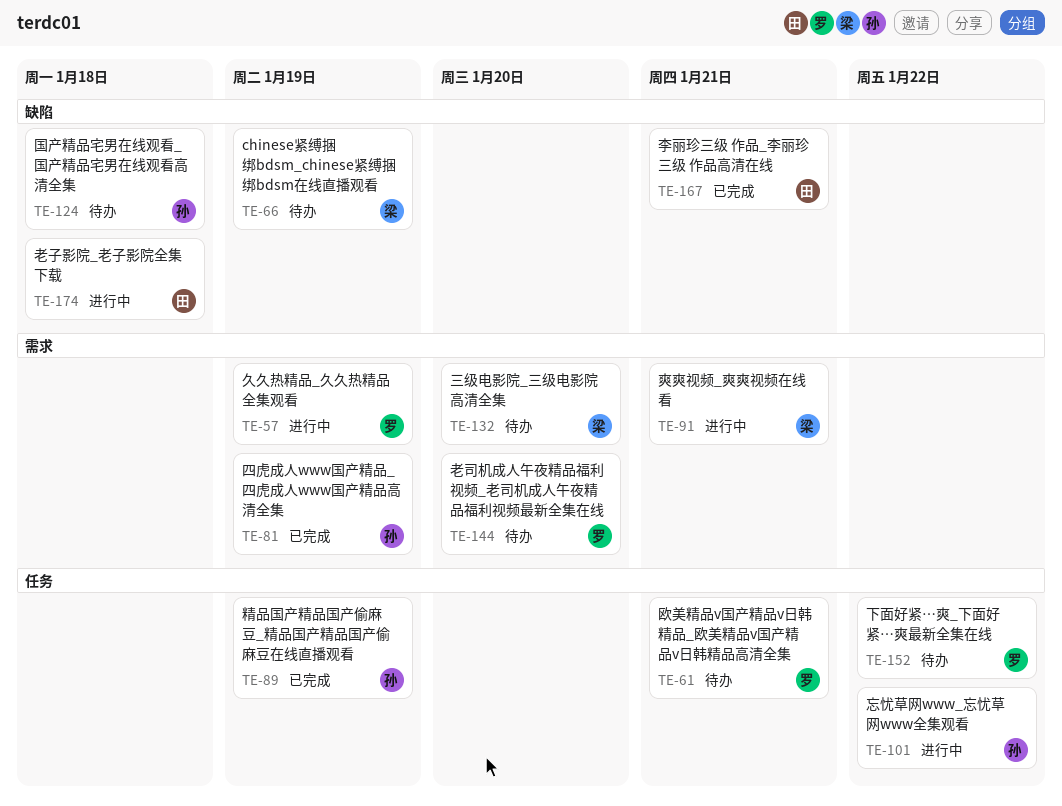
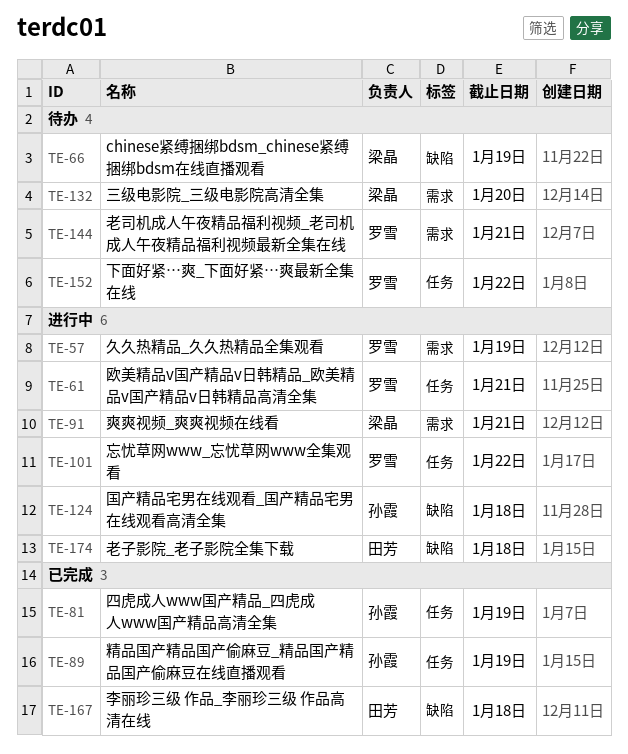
TE-61, status: 待办 -> 进行中
TE-81, label: 需求 -> 任务
TE-101, owner: 孙霞 -> 罗雪
TE-124, status: 待办 -> 进行中
TE-144, due: Jan 20 -> Jan 21
TE-167, due: Jan 21 -> Jan 18

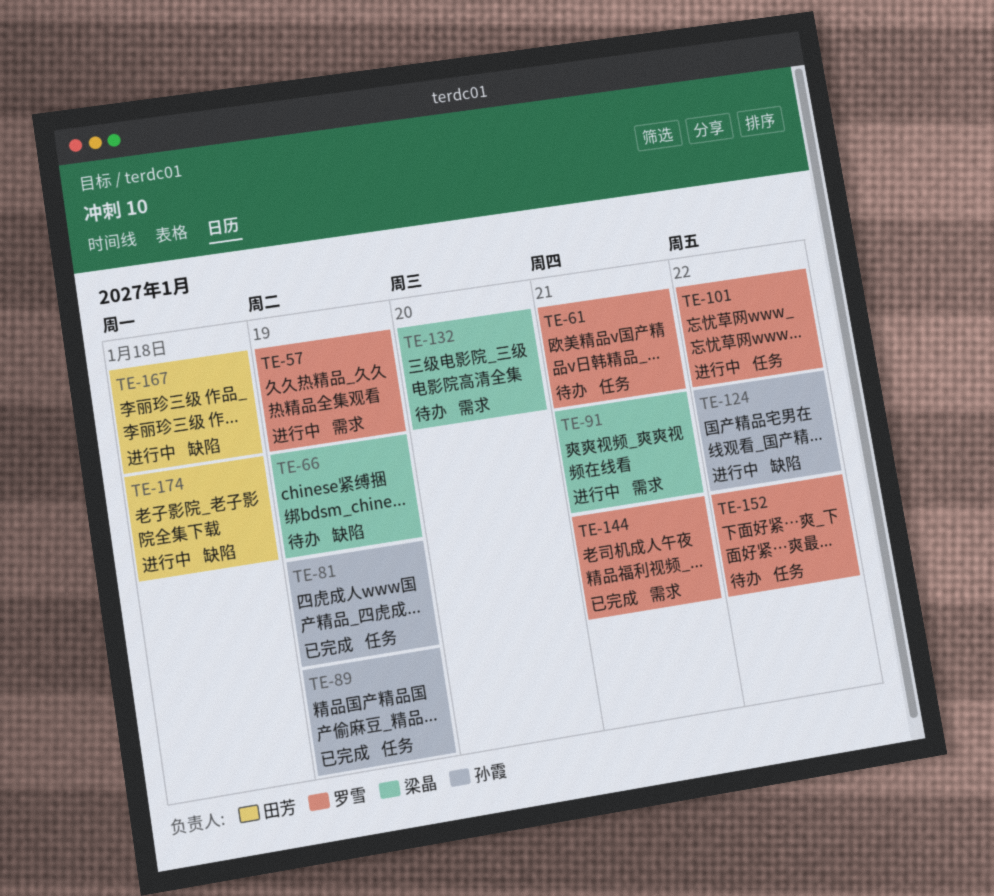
TE-61, status: 进行中 -> 待办
TE-124, due: Jan 18 -> Jan 22
TE-144, status: 待办 -> 已完成
TE-167, status: 已完成 -> 进行中

